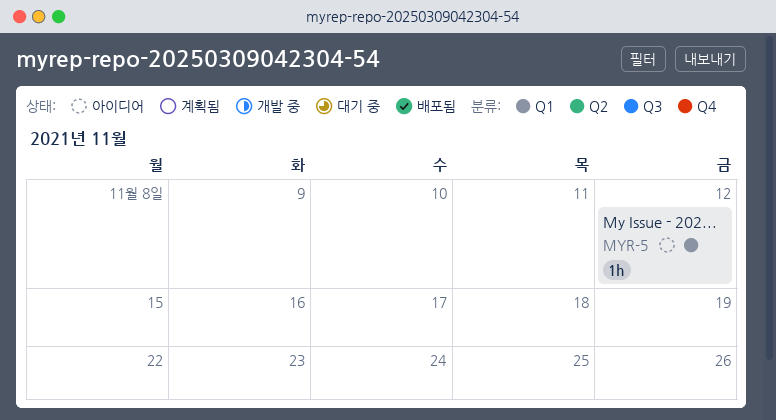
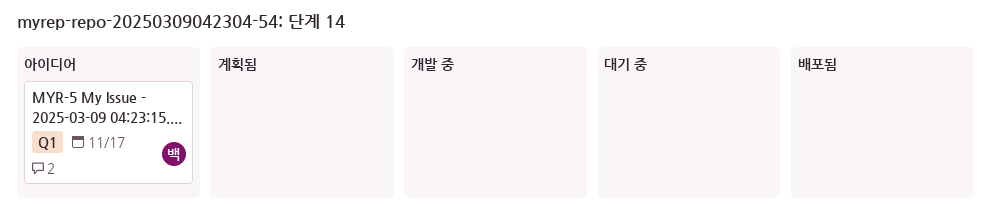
MYR-5, due: Nov 12 -> Nov 17

